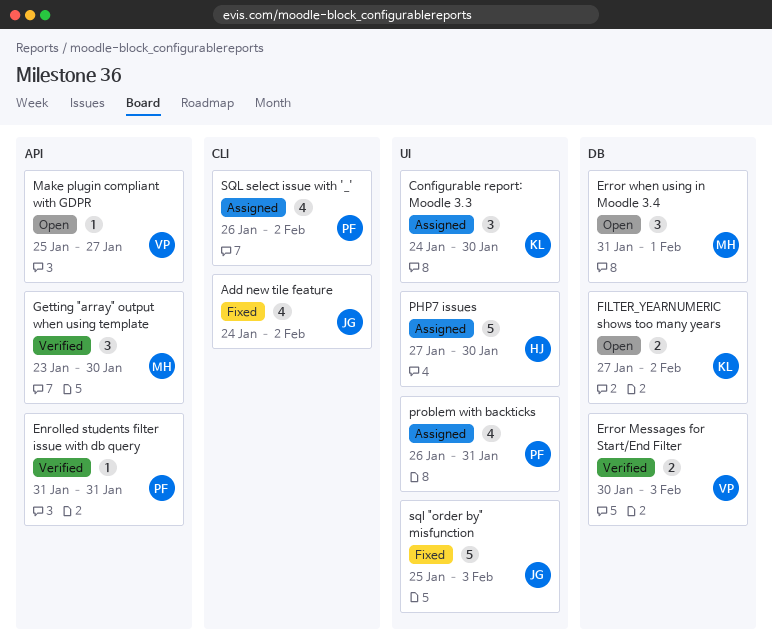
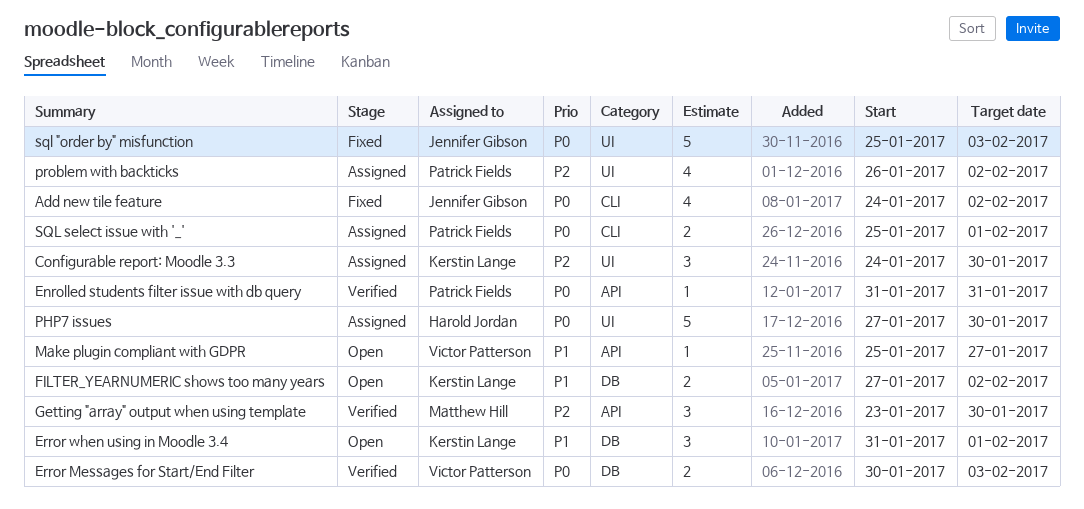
Error when using in Moodle 3.4, owner: Matthew Hill -> Kerstin Lange
problem with backticks, due: Jan 31 -> Feb 2
SQL select issue with '_', estimate: 4 -> 2
SQL select issue with '_', start: Jan 26 -> Jan 25
SQL select issue with '_', due: Feb 2 -> Feb 1

